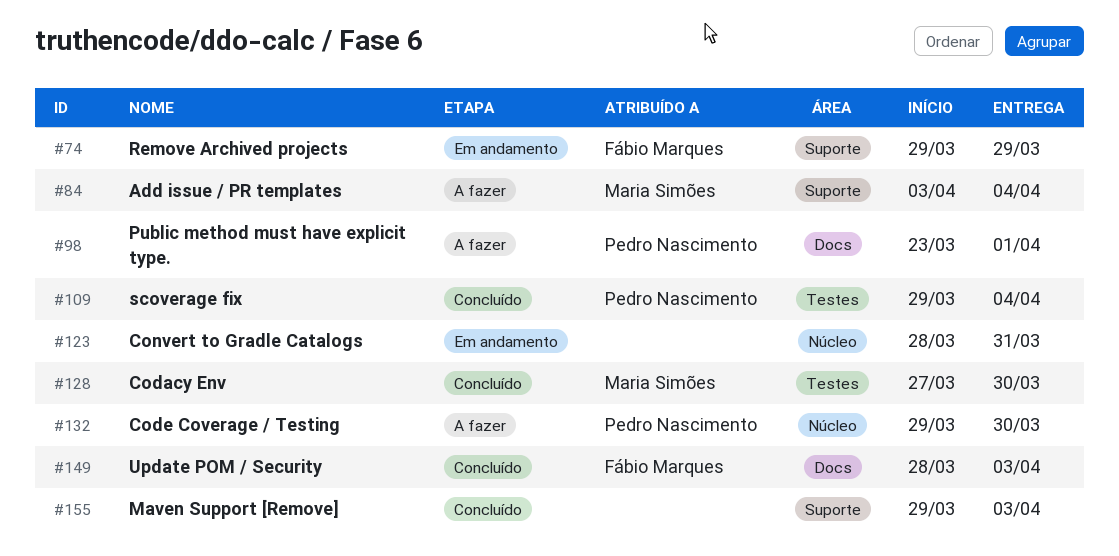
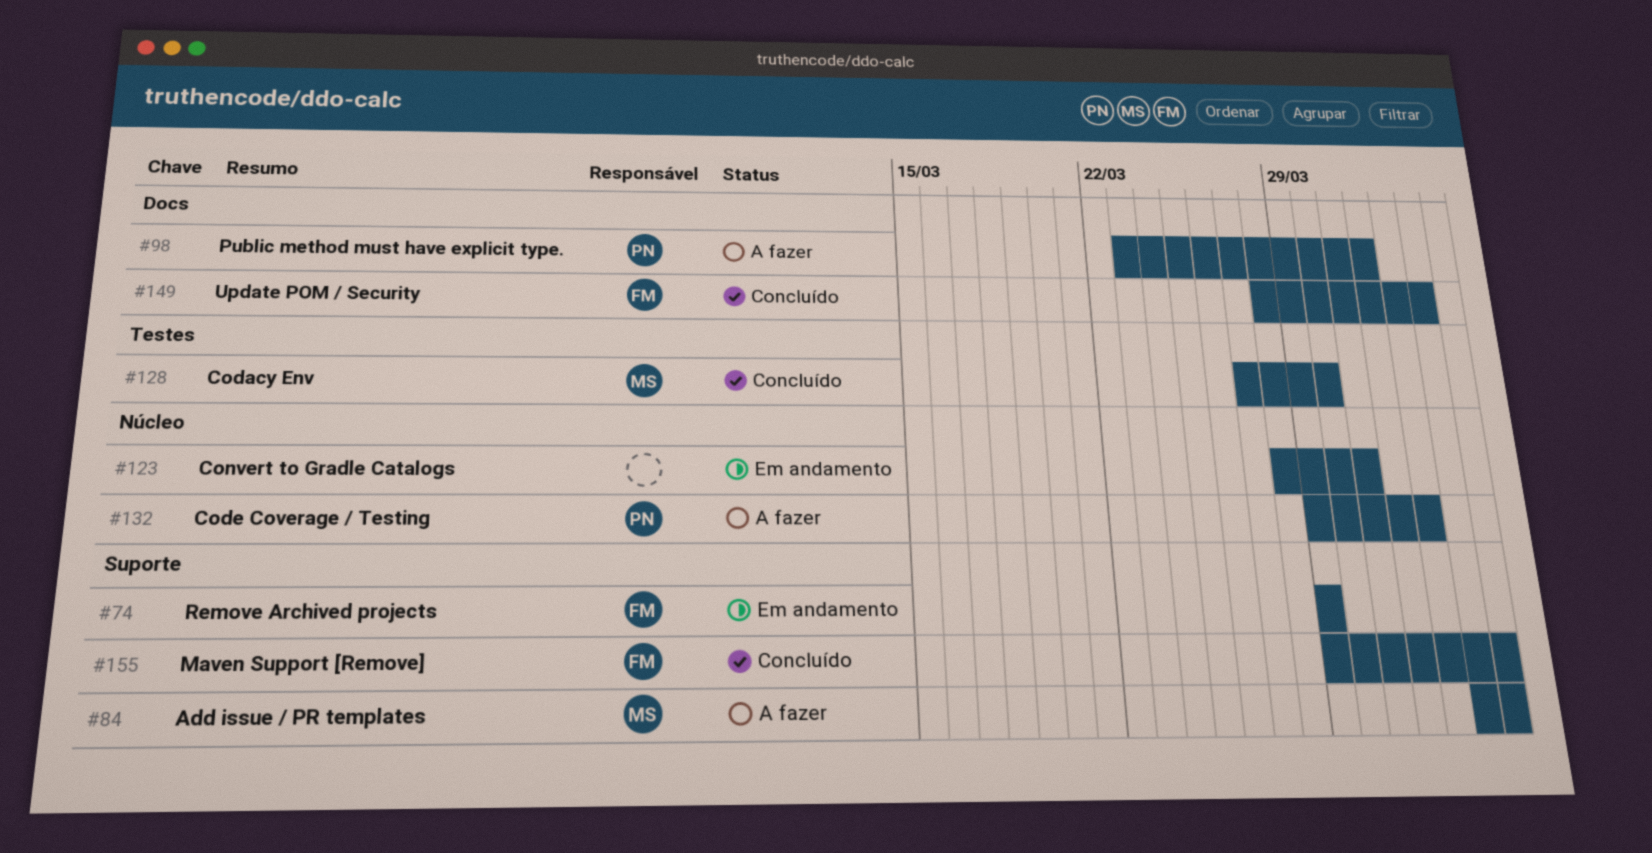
#109: present -> none
#132, due: Mar 30 -> Apr 2
#155, owner: none -> Fábio Marques
#155, due: Apr 3 -> Apr 4

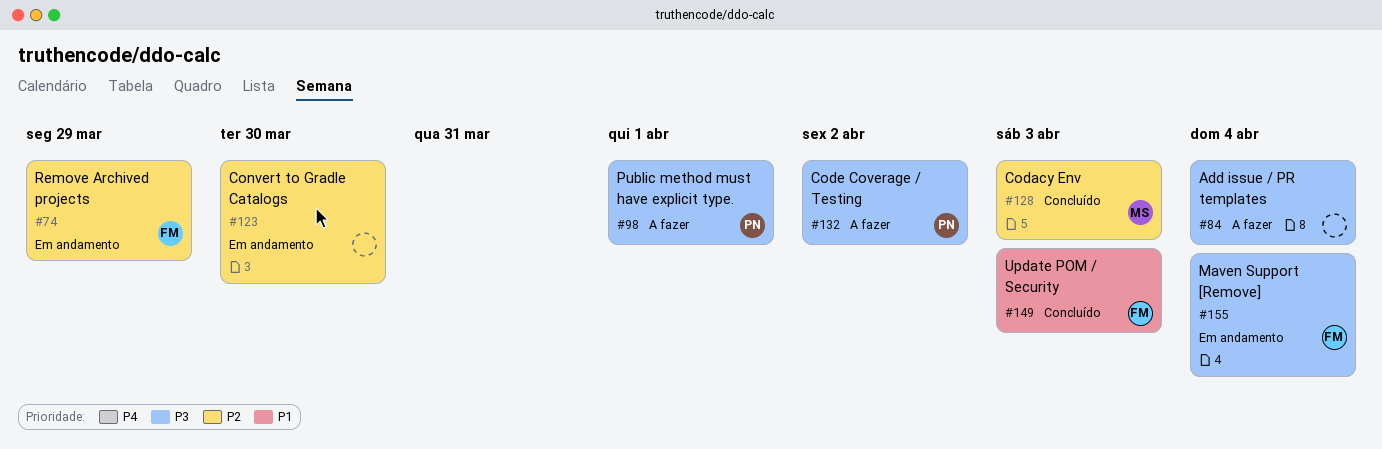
#84, owner: MS -> none
#123, due: Mar 31 -> Mar 30
#128, due: Mar 30 -> Apr 3
#155, status: Concluído -> Em andamento

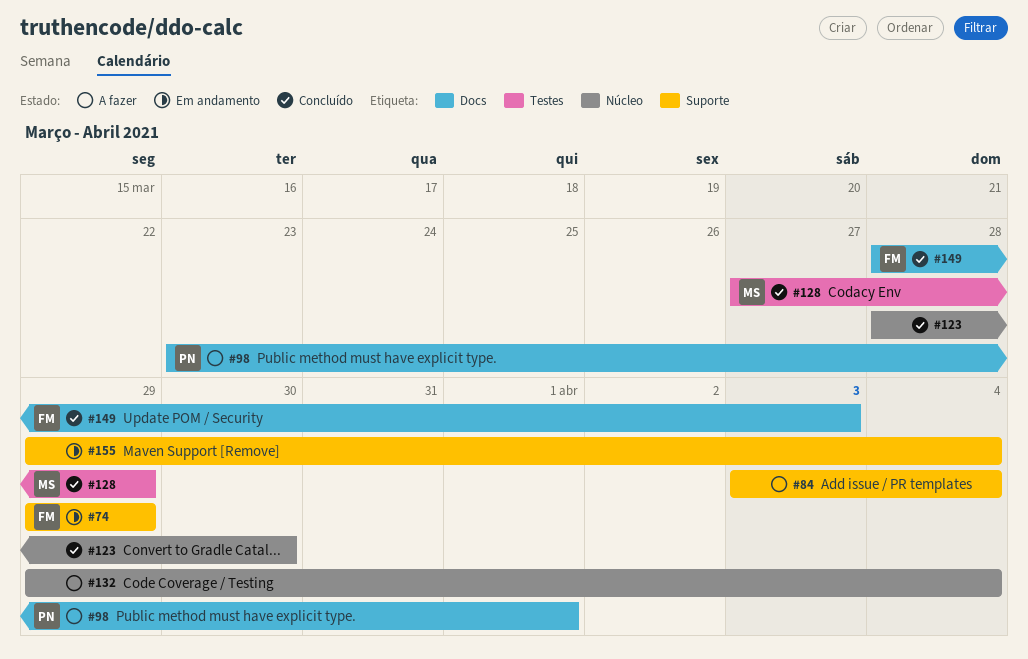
#123, status: Em andamento -> Concluído
#128, due: Apr 3 -> Mar 29
#132, owner: PN -> none
#132, due: Apr 2 -> Apr 4
#155, owner: FM -> none

